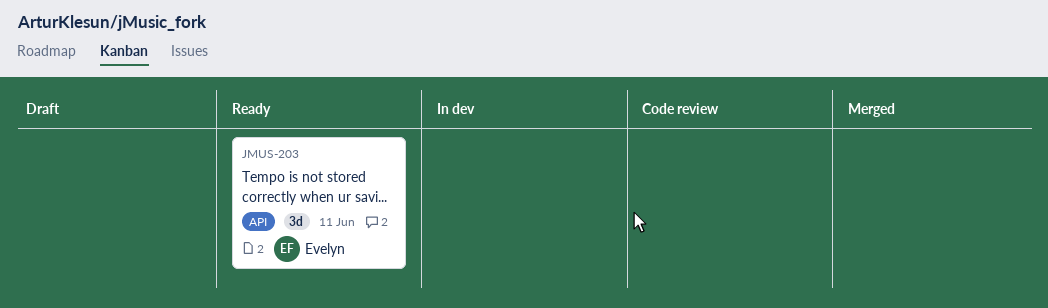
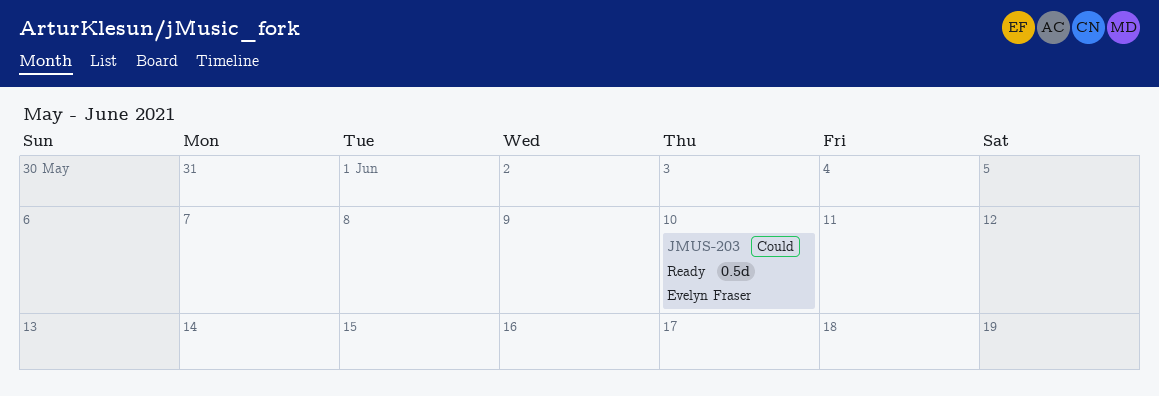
JMUS-203, estimate: 3d -> 0.5d
JMUS-203, due: Jun 11 -> Jun 10

